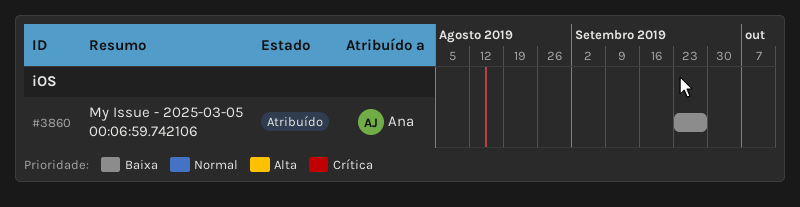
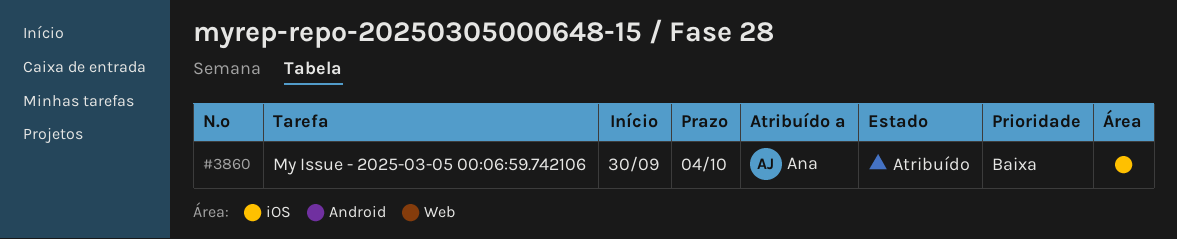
#3860, start: Sep 23 -> Sep 30
#3860, due: Sep 27 -> Oct 4

